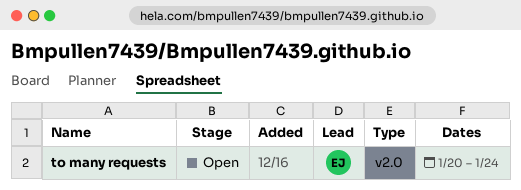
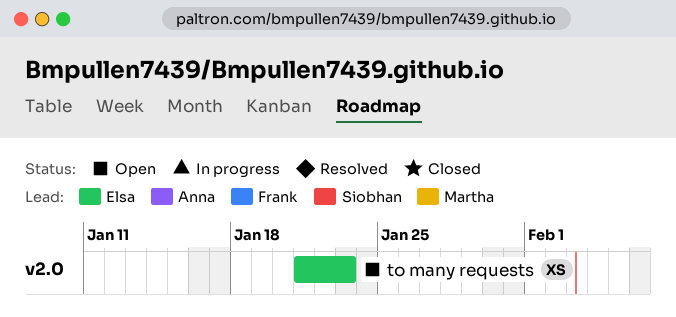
to many requests, start: Jan 20 -> Jan 21
to many requests, due: Jan 24 -> Jan 23

